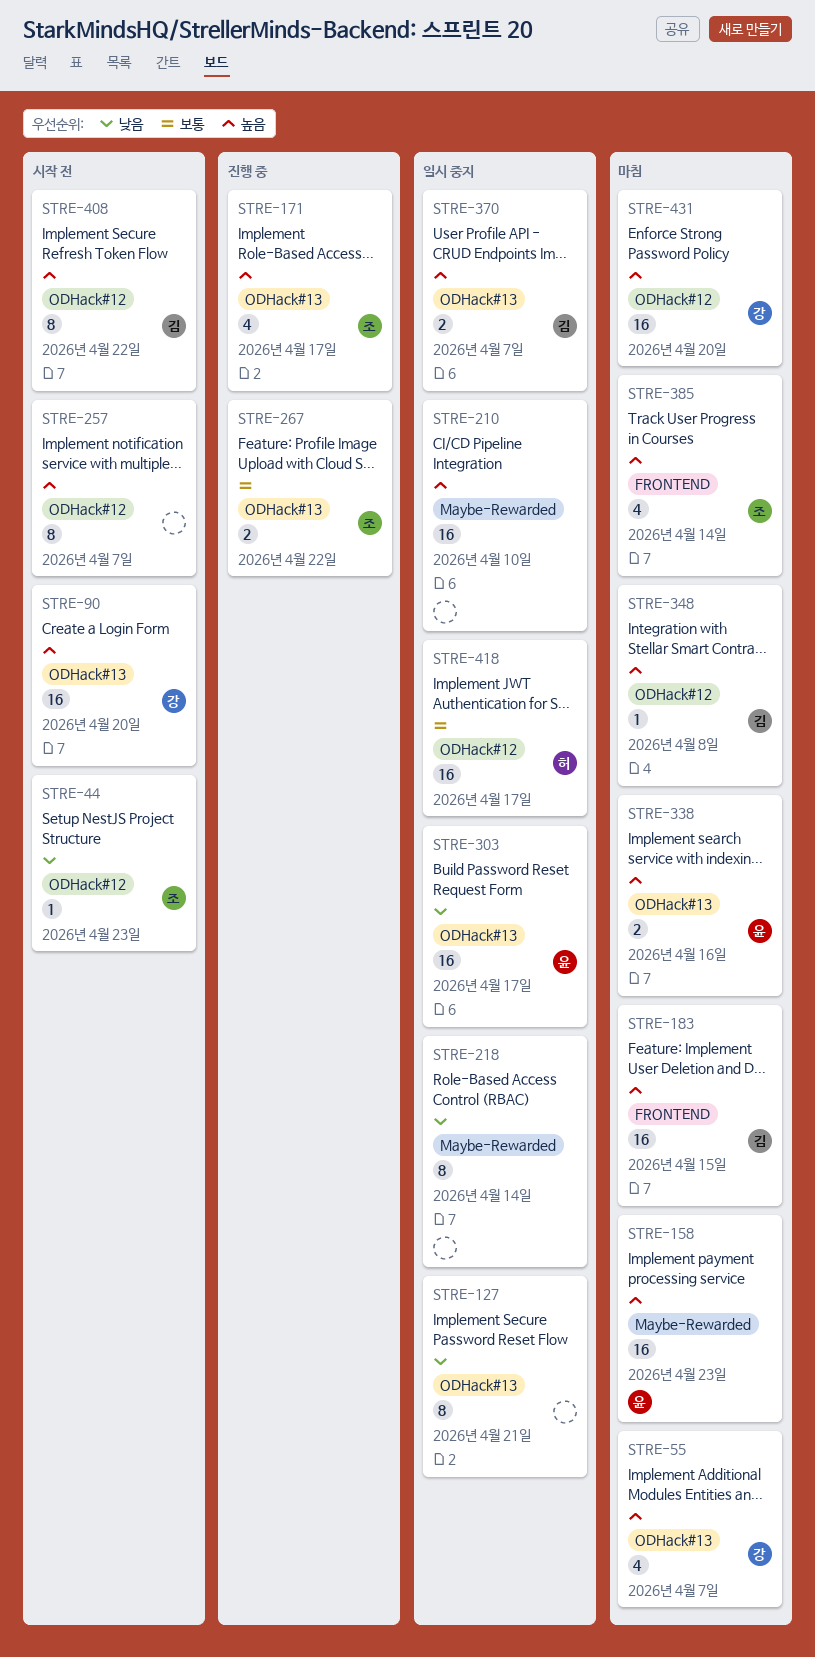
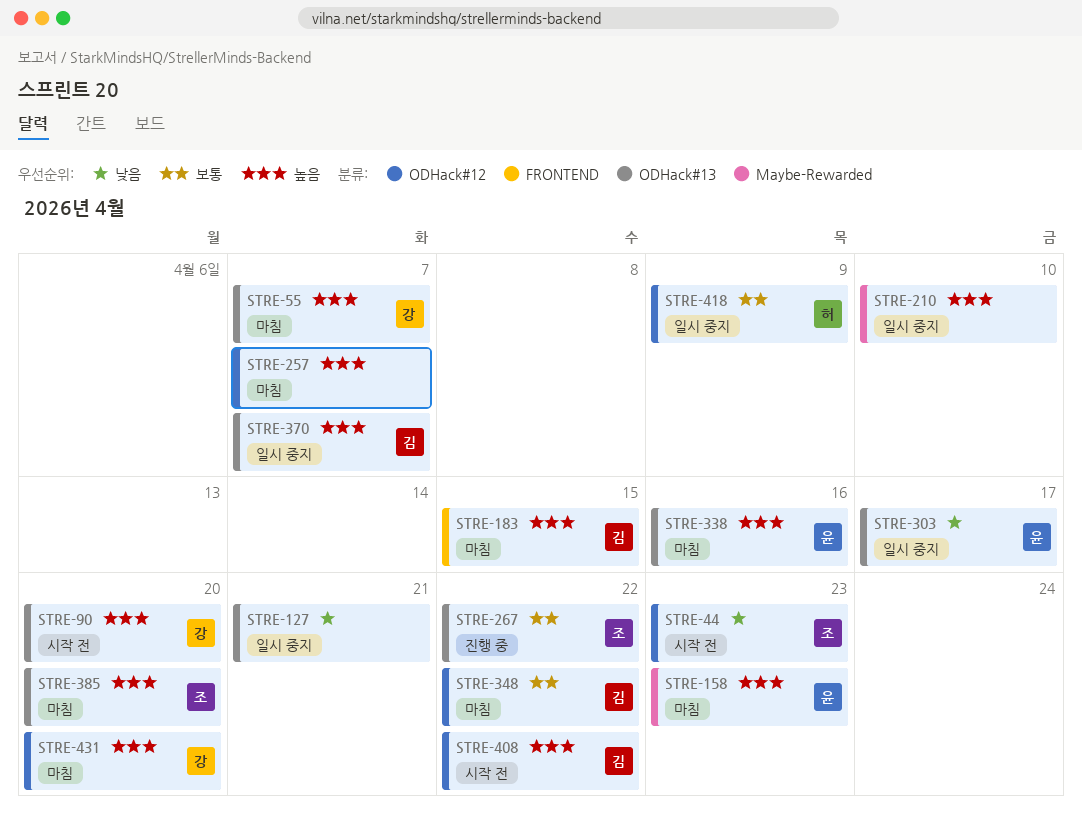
STRE-171: present -> none
STRE-218: present -> none
STRE-257, status: 시작 전 -> 마침
STRE-348, priority: 높음 -> 보통
STRE-348, due: Apr 8 -> Apr 22
STRE-385, label: FRONTEND -> ODHack#13
STRE-385, due: Apr 14 -> Apr 20
STRE-418, due: Apr 17 -> Apr 9

